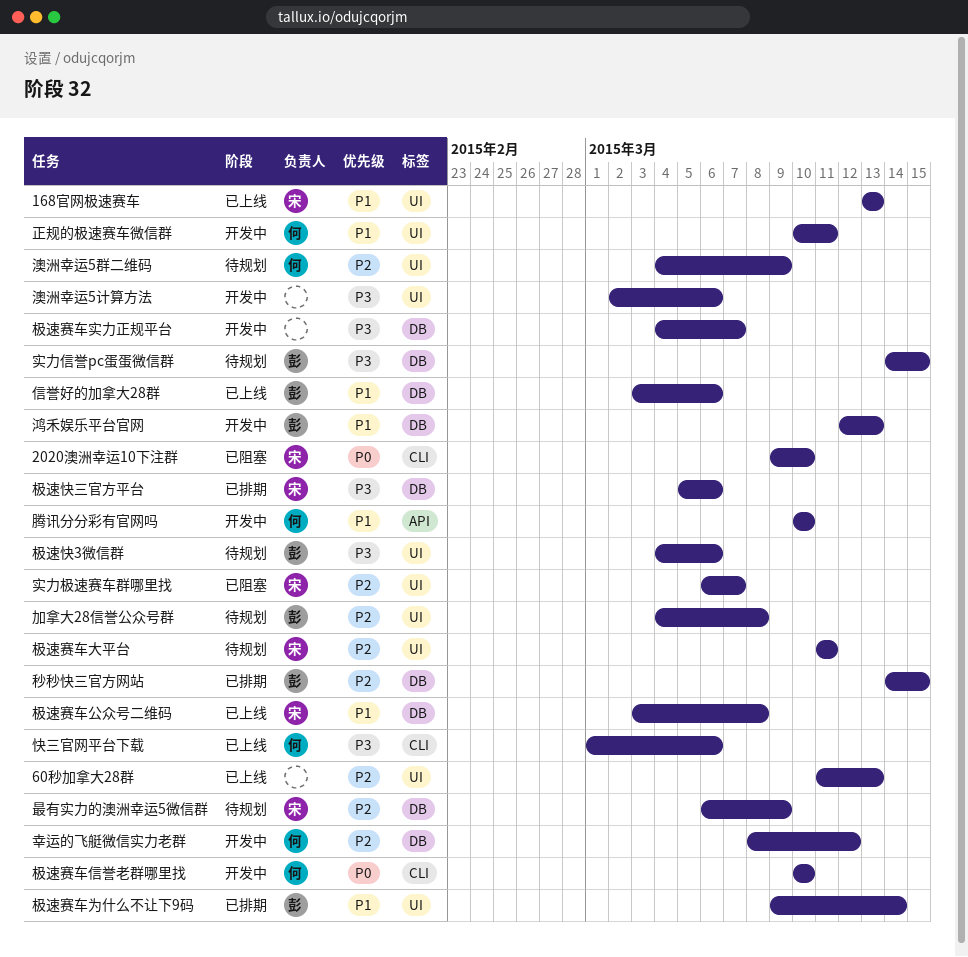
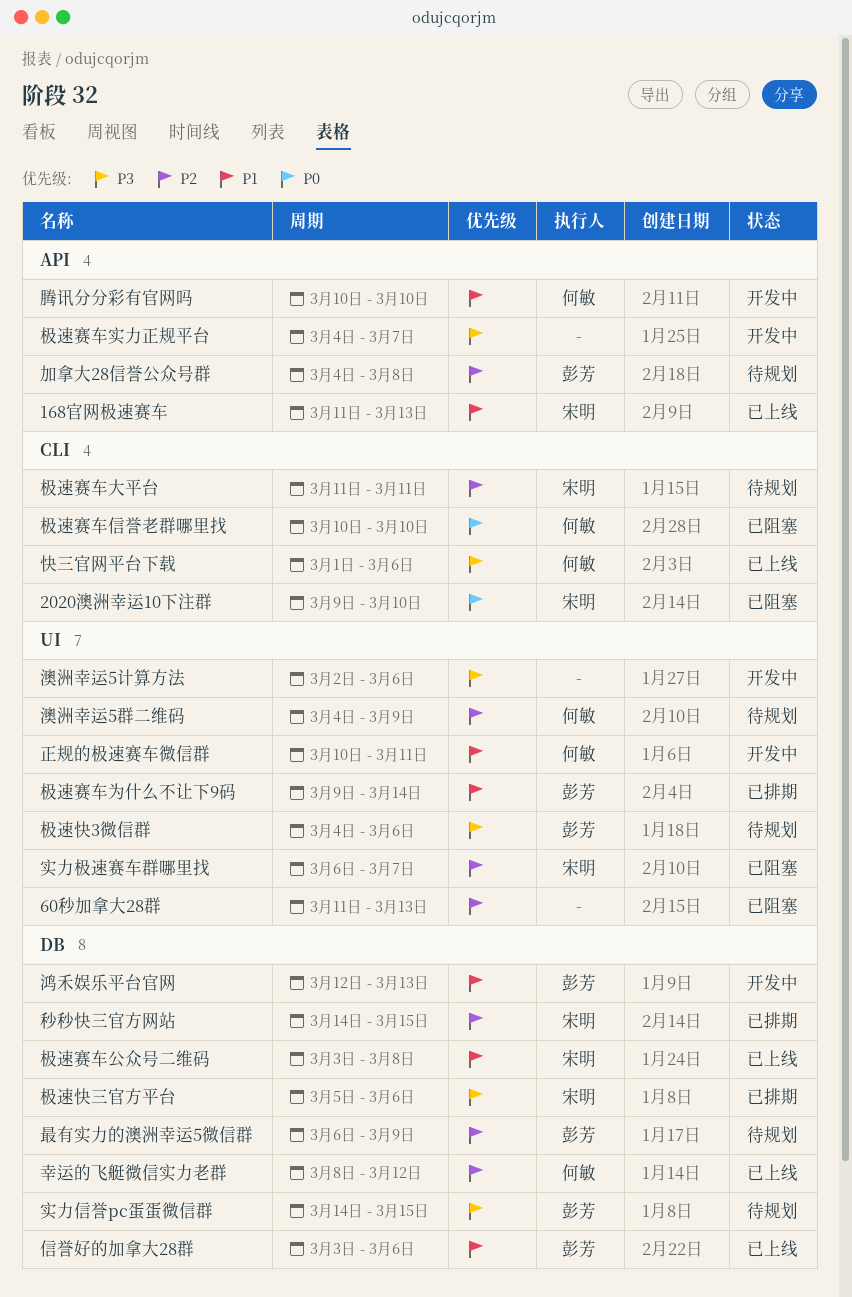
168官网极速赛车, label: UI -> API
168官网极速赛车, start: Mar 13 -> Mar 11
60秒加拿大28群, status: 已上线 -> 已阻塞
加拿大28信誉公众号群, label: UI -> API
幸运的飞艇微信实力老群, status: 开发中 -> 已上线
最有实力的澳洲幸运5微信群, owner: 宋明 -> 彭芳
极速赛车信誉老群哪里找, status: 开发中 -> 已阻塞
极速赛车大平台, label: UI -> CLI
极速赛车实力正规平台, label: DB -> API
秒秒快三官方网站, owner: 彭芳 -> 宋明

